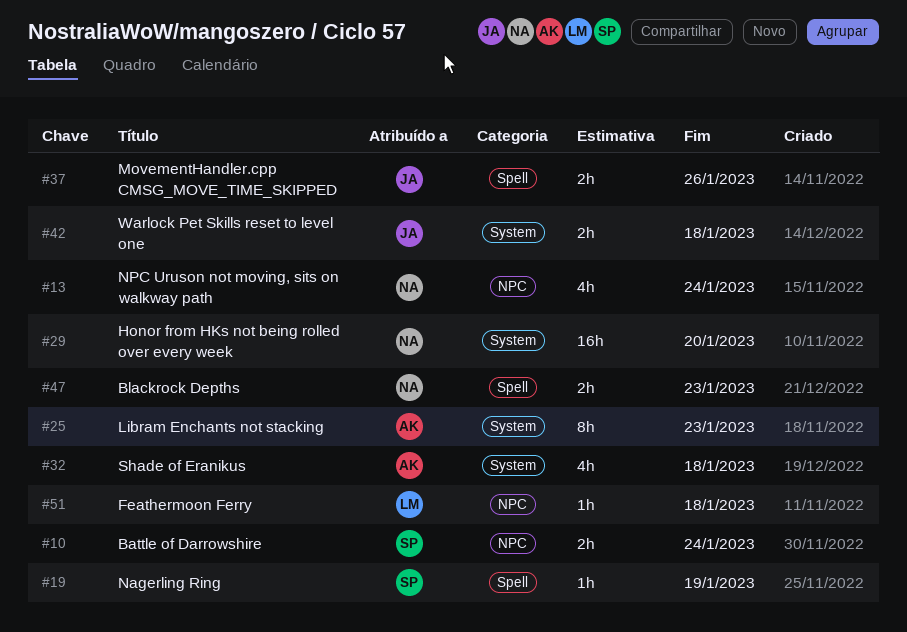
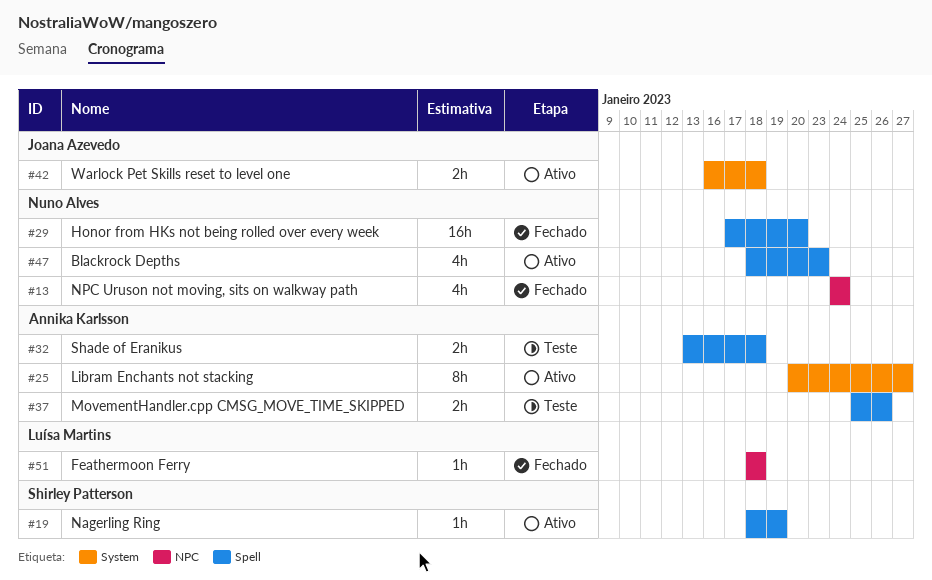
#10: present -> none
#25, due: Jan 23 -> Jan 27
#29, label: System -> Spell
#32, label: System -> Spell
#32, estimate: 4h -> 2h
#37, owner: Joana Azevedo -> Annika Karlsson
#47, estimate: 2h -> 4h

